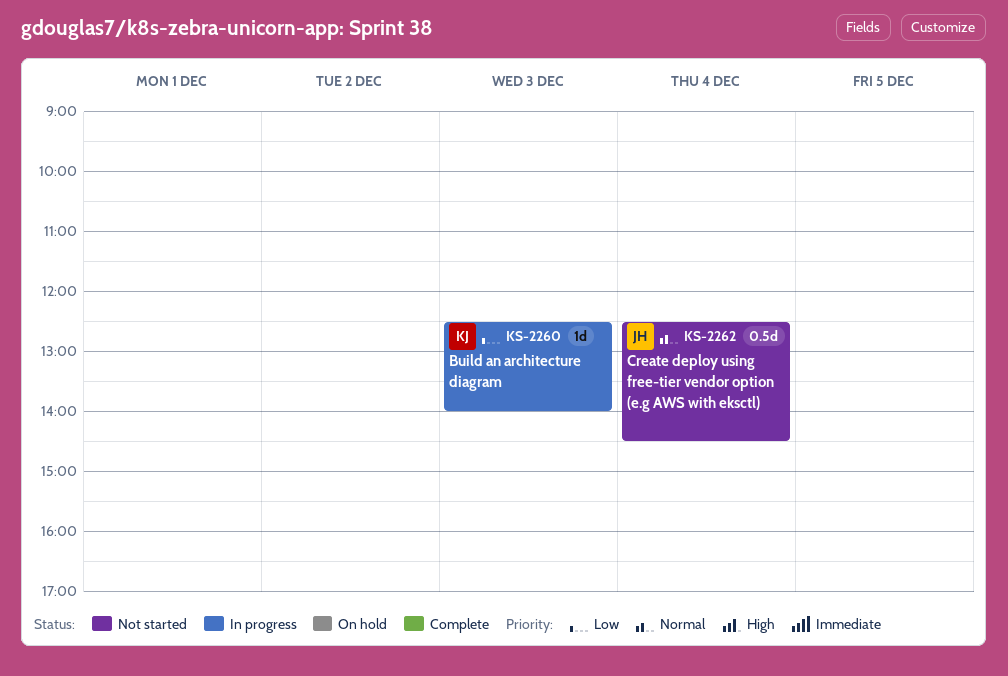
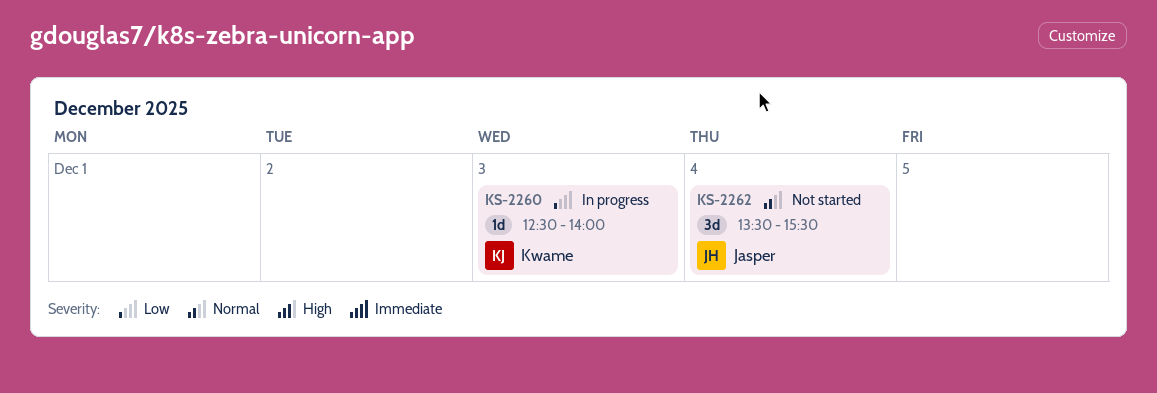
KS-2262, estimate: 0.5d -> 3d
KS-2262, begins: 12:30 -> 13:30
KS-2262, ends: 14:30 -> 15:30

